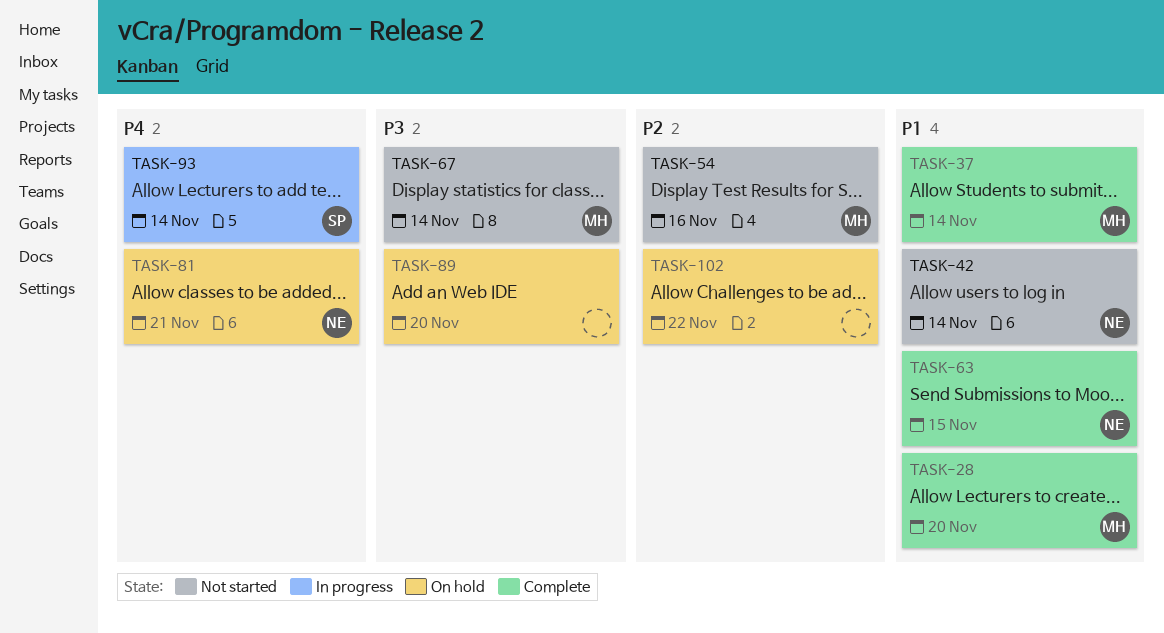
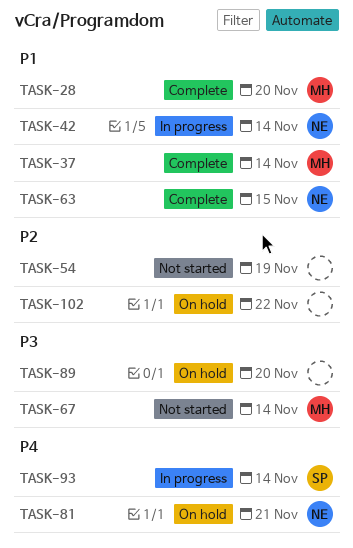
TASK-42, status: Not started -> In progress
TASK-54, owner: MH -> none
TASK-54, due: Nov 16 -> Nov 19

